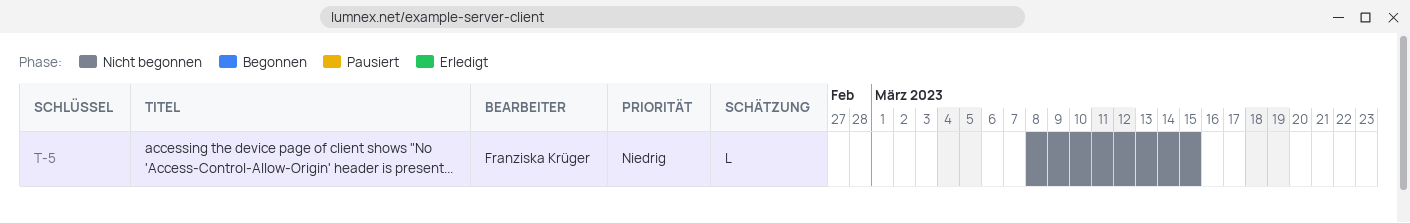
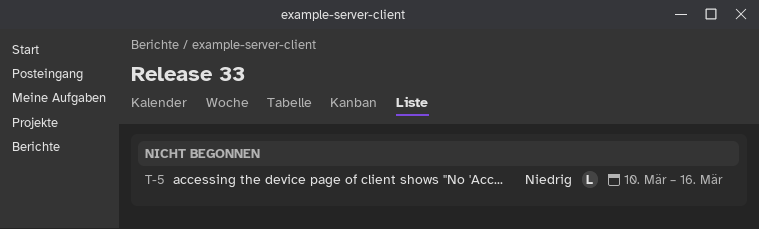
T-5, start: Mar 8 -> Mar 10
T-5, due: Mar 15 -> Mar 16

